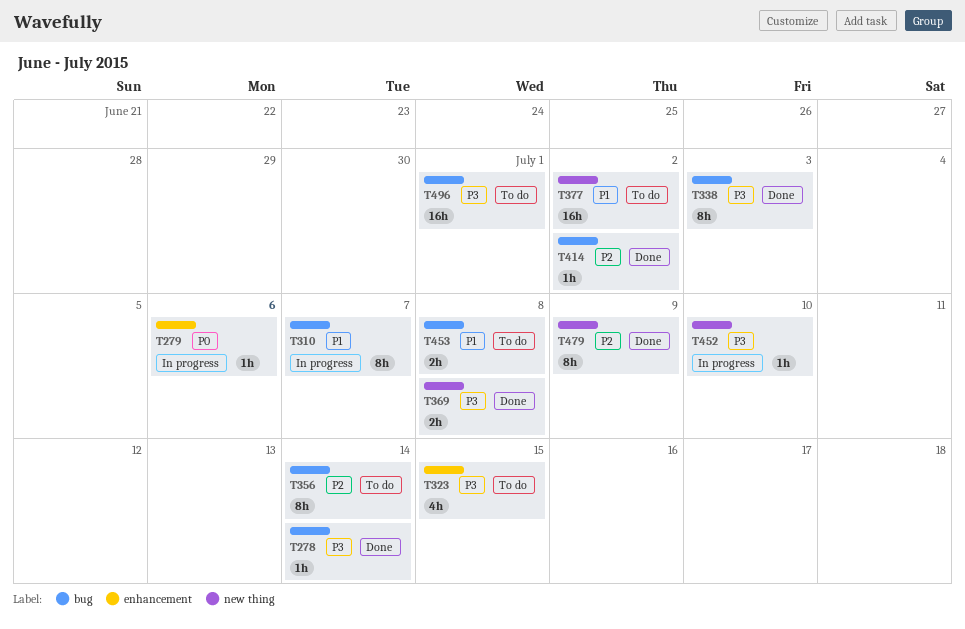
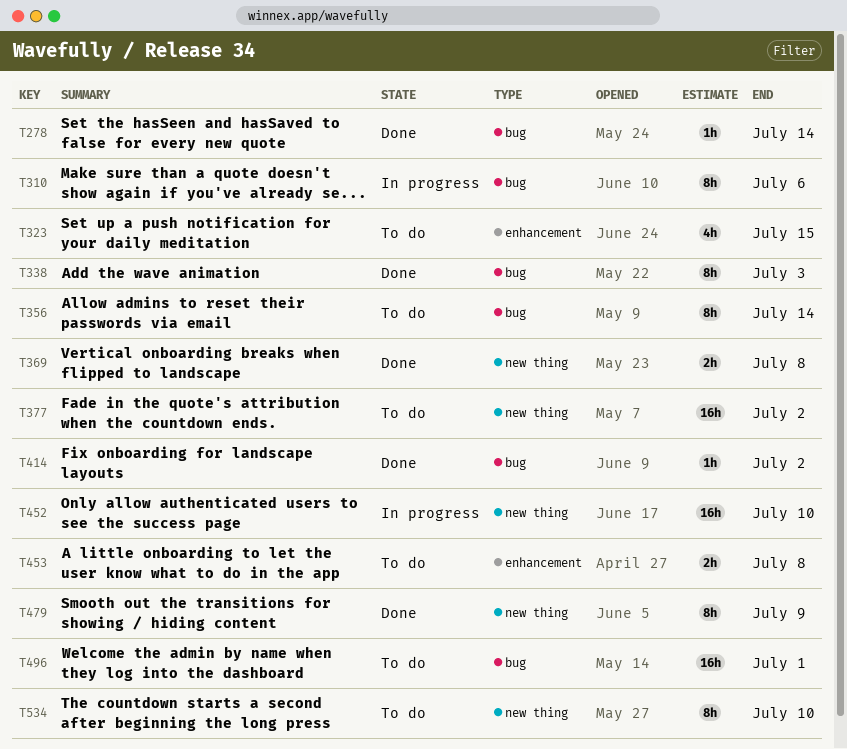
T279: present -> none
T310, due: Jul 7 -> Jul 6
T452, estimate: 1h -> 16h
T453, label: bug -> enhancement
T534: none -> present

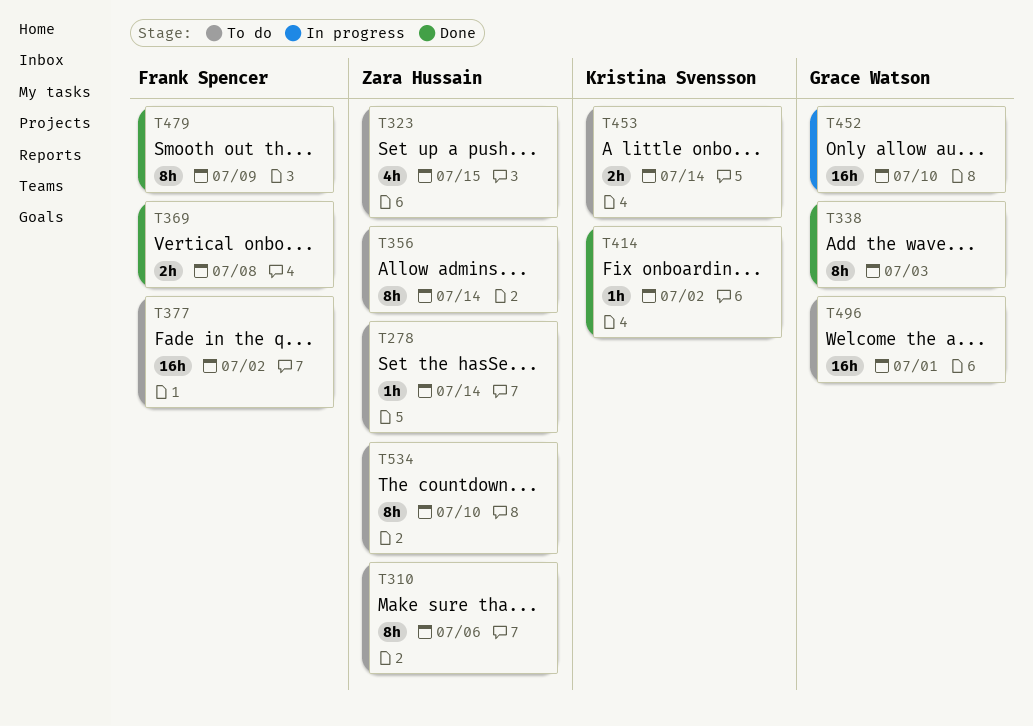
T278, status: Done -> To do
T310, status: In progress -> To do
T453, due: Jul 8 -> Jul 14

